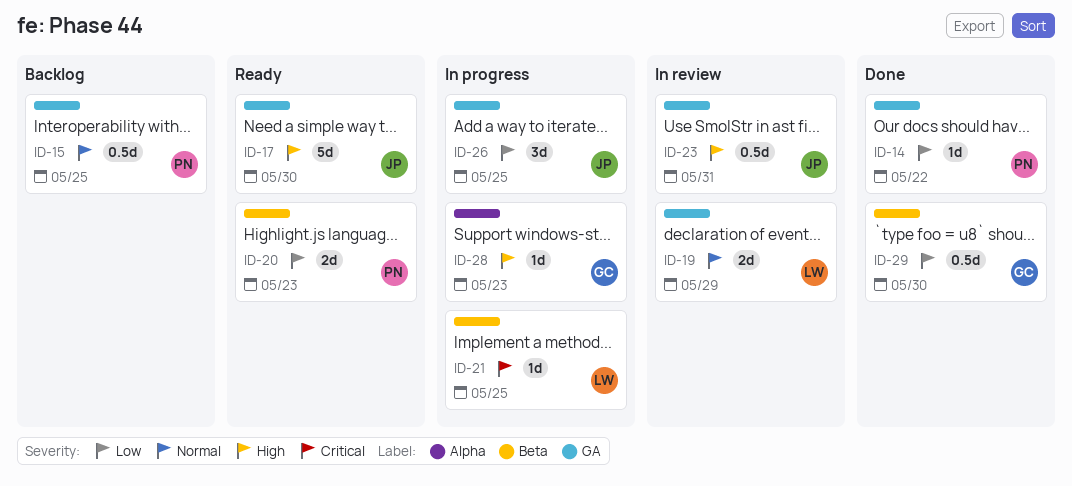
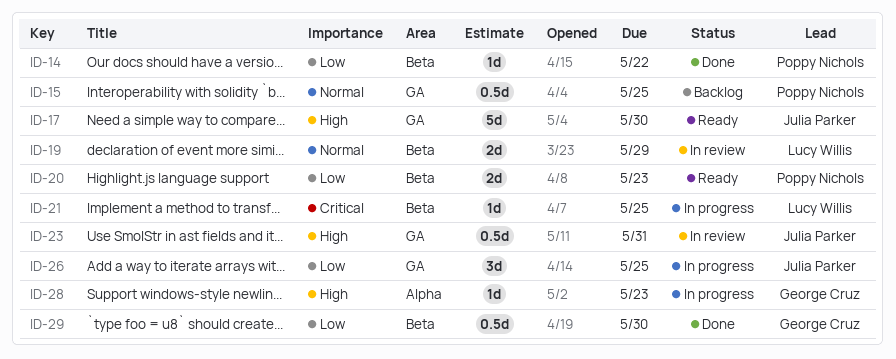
ID-14, label: GA -> Beta
ID-19, label: GA -> Beta

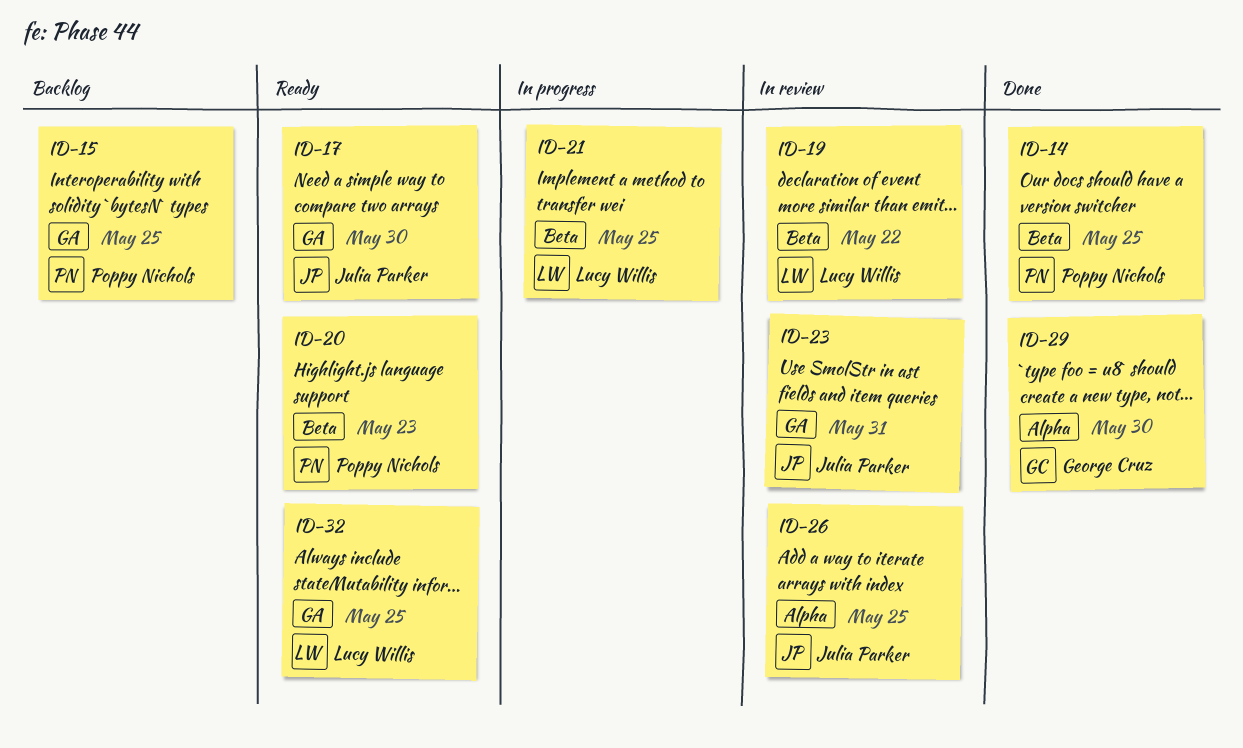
ID-14, due: May 22 -> May 25
ID-19, due: May 29 -> May 22
ID-26, status: In progress -> In review
ID-26, label: GA -> Alpha
ID-28: present -> none
ID-29, label: Beta -> Alpha
ID-32: none -> present

